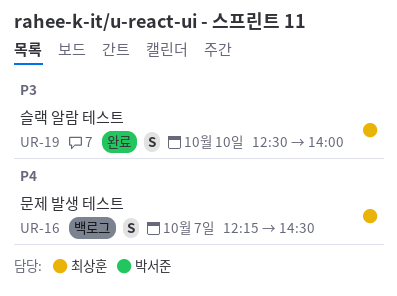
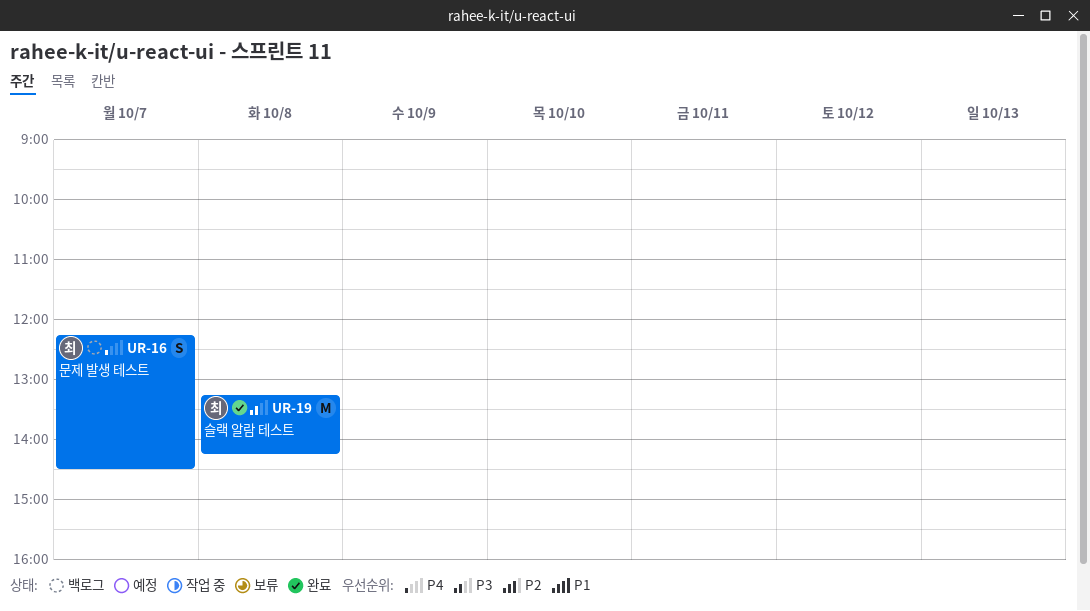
UR-19, estimate: S -> M
UR-19, day: Oct 10 -> Oct 8
UR-19, begins: 12:30 -> 13:15
UR-19, ends: 14:00 -> 14:15

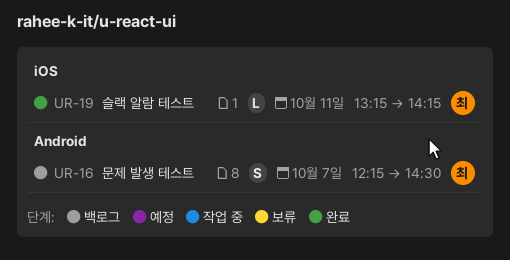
UR-19, estimate: M -> L
UR-19, day: Oct 8 -> Oct 11

